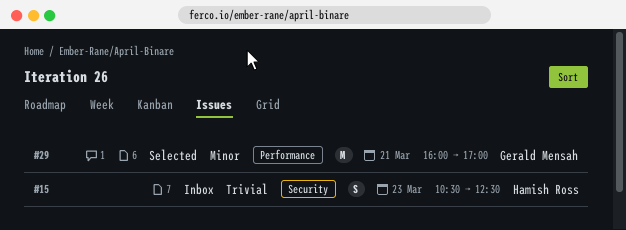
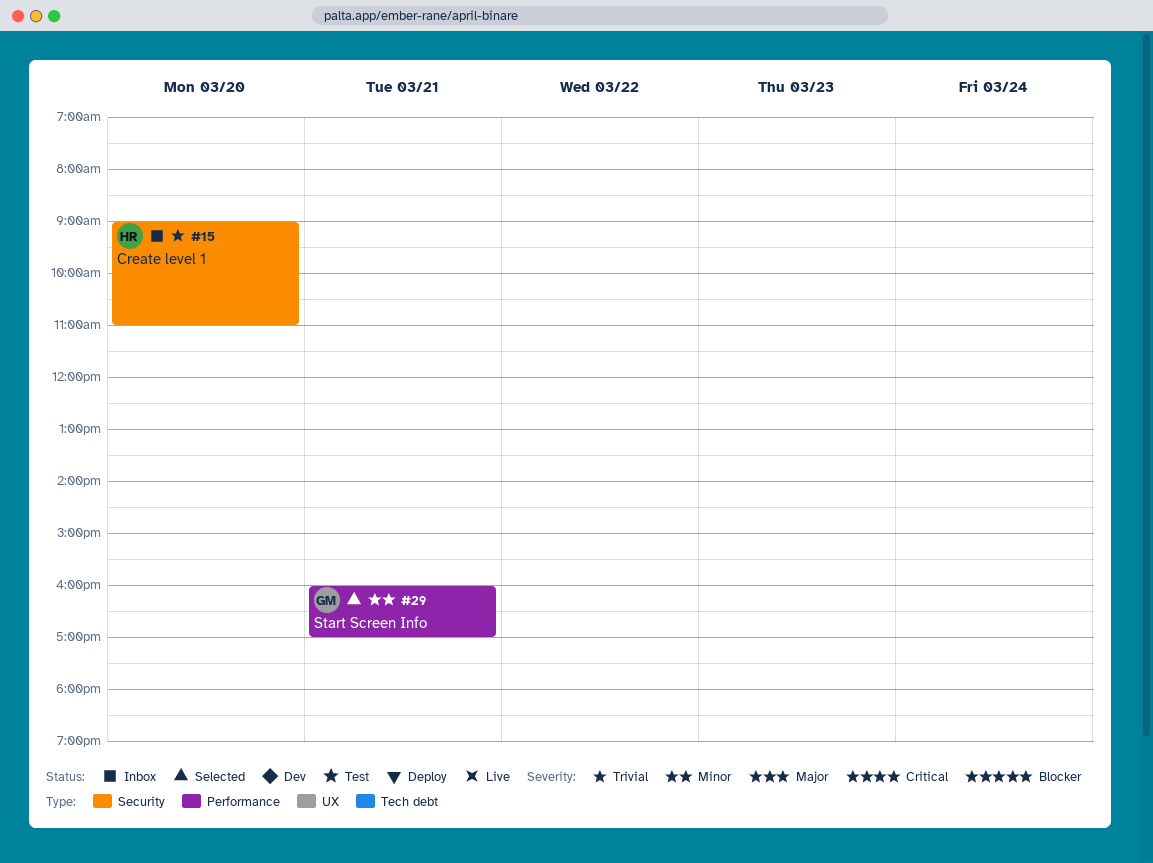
#15, day: Mar 23 -> Mar 20
#15, begins: 10:30 -> 09:00
#15, ends: 12:30 -> 11:00

